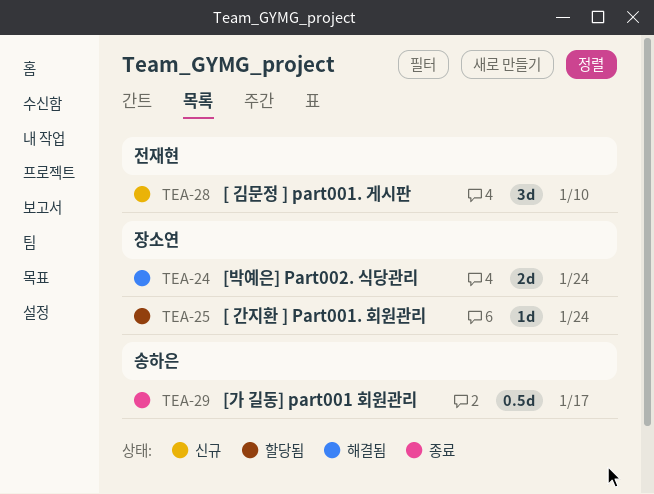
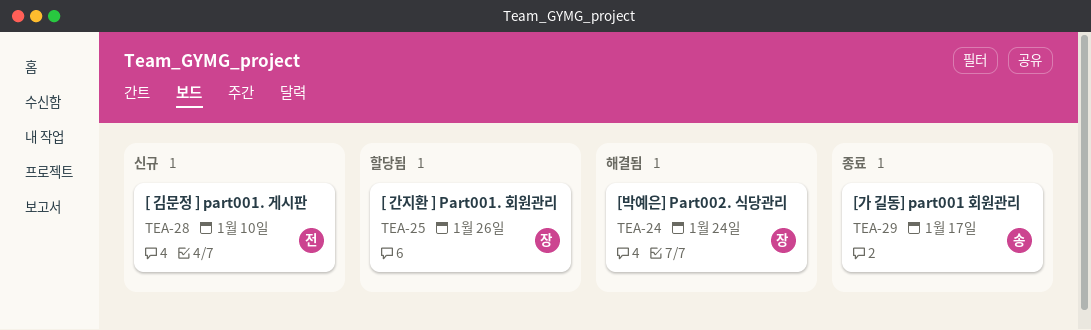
TEA-25, due: Jan 24 -> Jan 26

